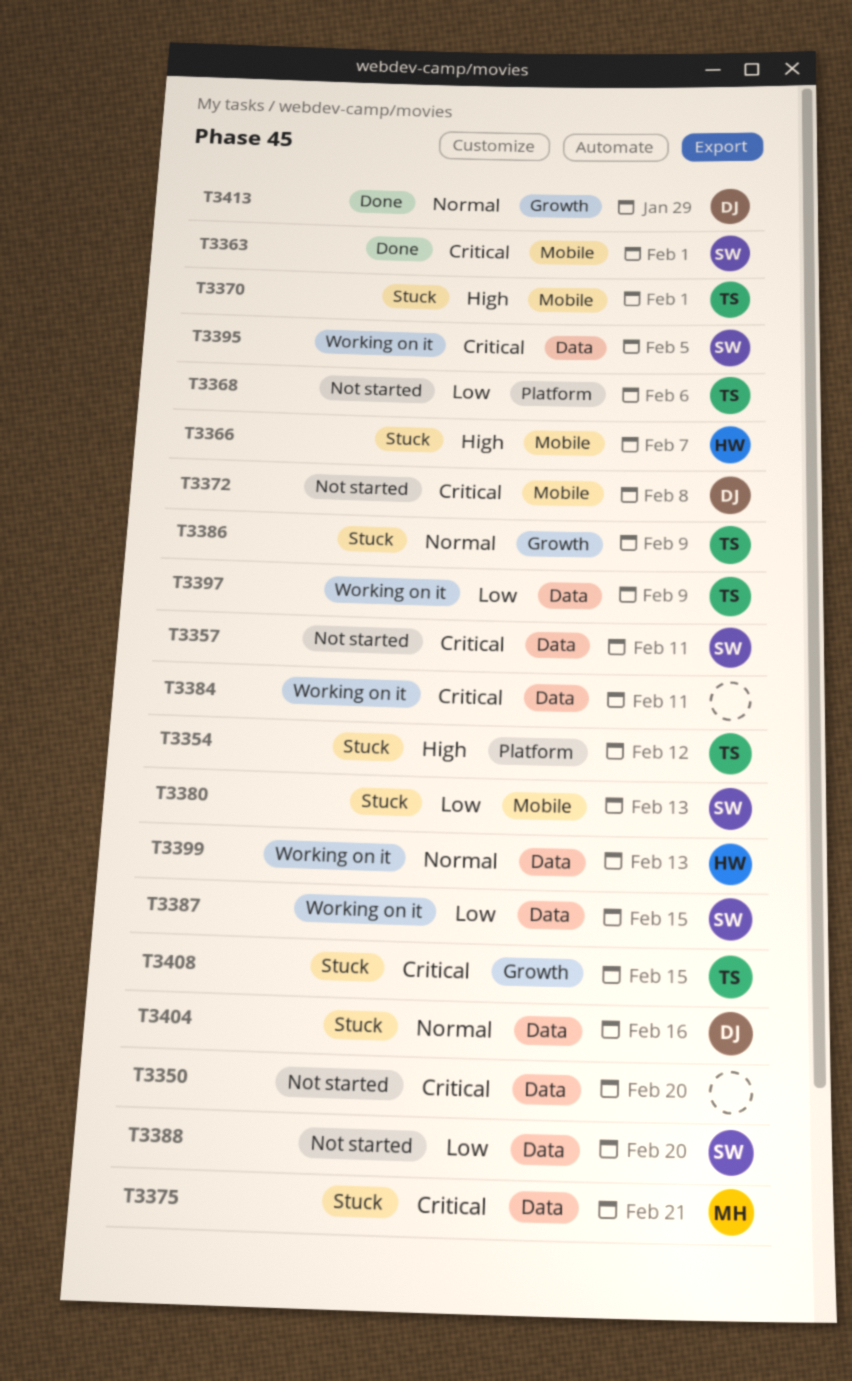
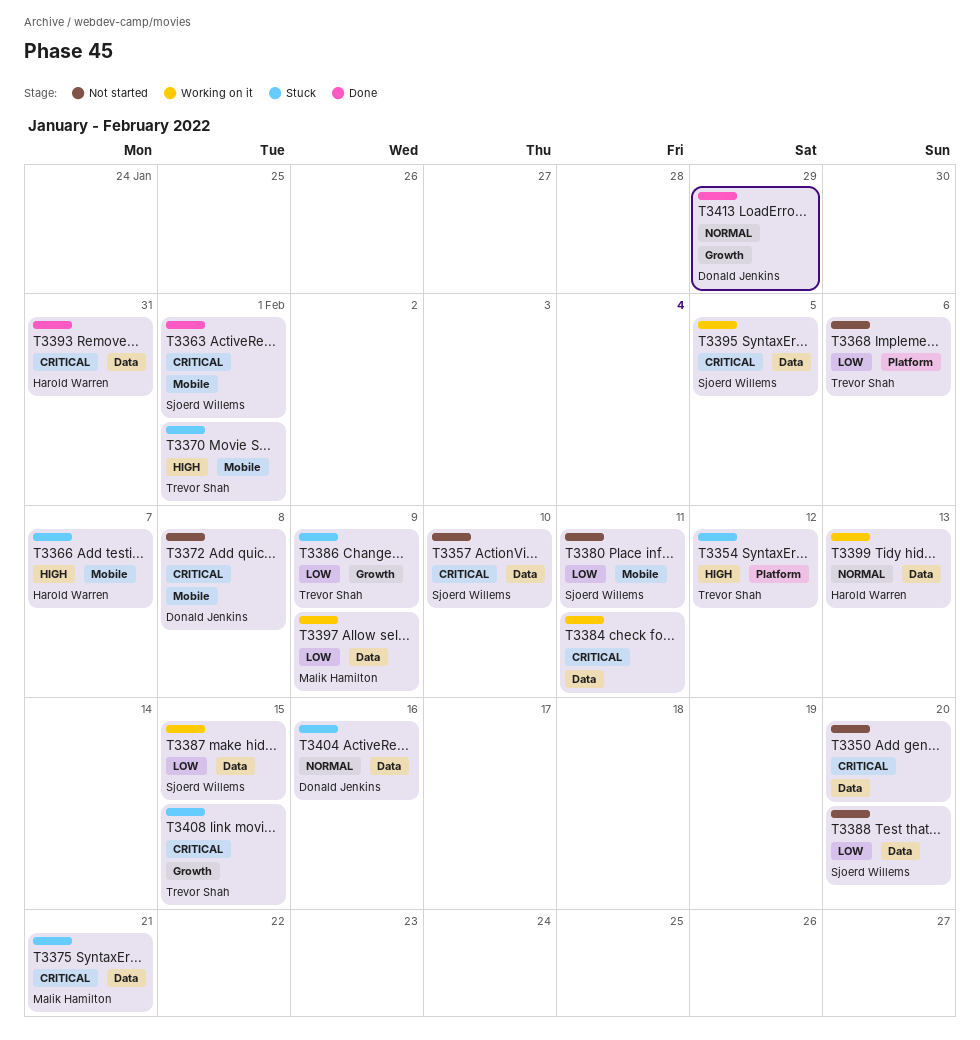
T3357, due: Feb 11 -> Feb 10
T3380, status: Stuck -> Not started
T3380, due: Feb 13 -> Feb 11
T3386, priority: Normal -> Low
T3393: none -> present
T3397, owner: Trevor Shah -> Malik Hamilton

